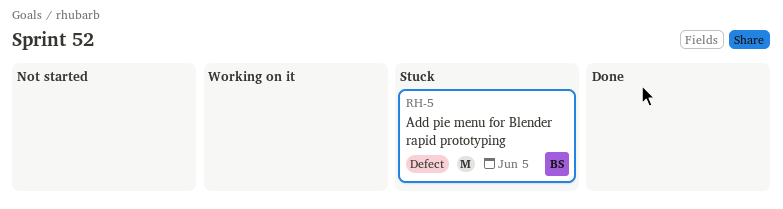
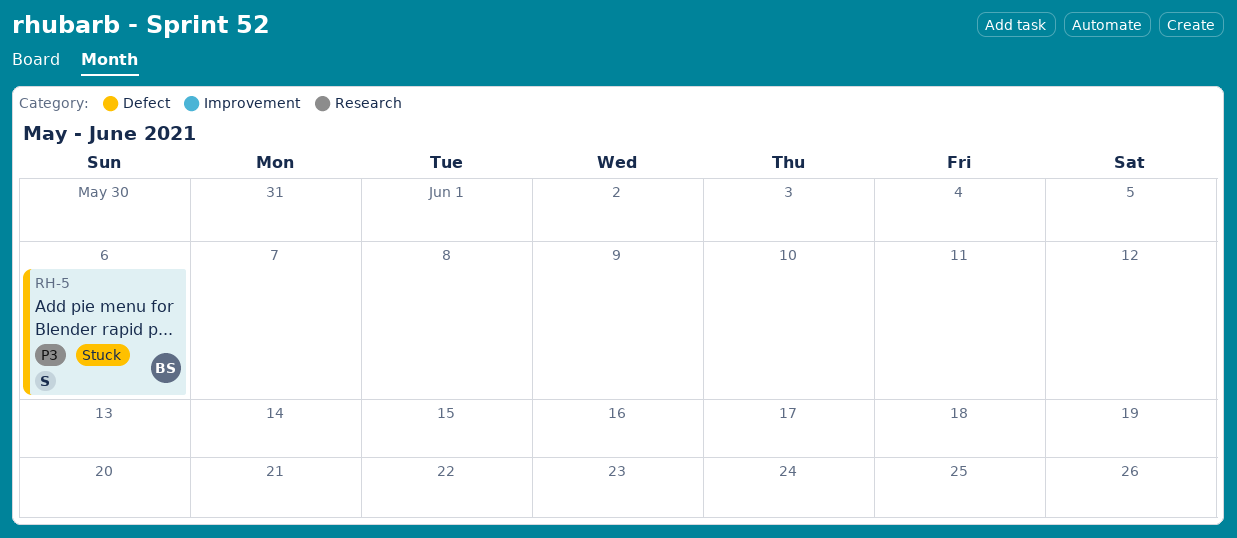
RH-5, estimate: M -> S
RH-5, due: Jun 5 -> Jun 6

